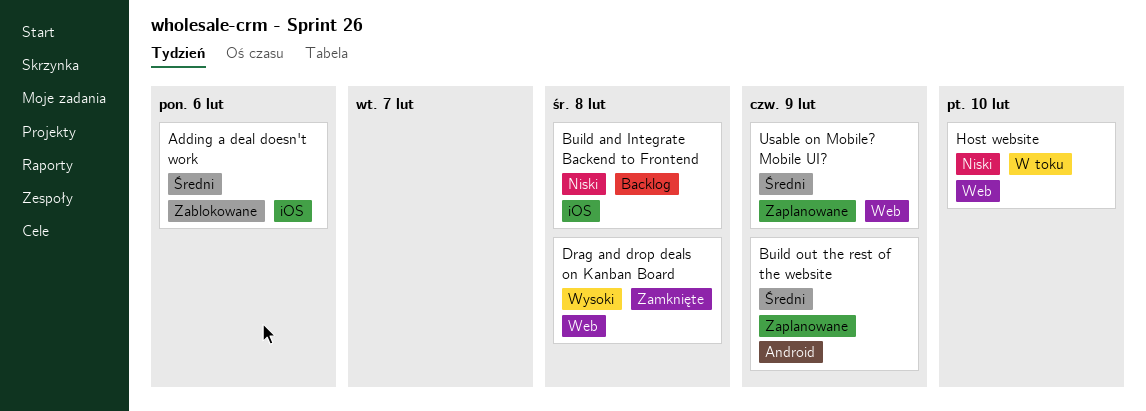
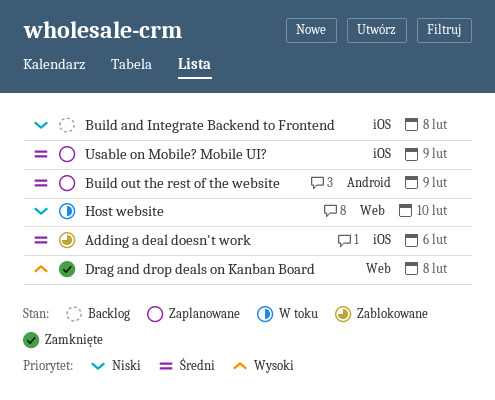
Usable on Mobile? Mobile UI?, label: Web -> iOS

